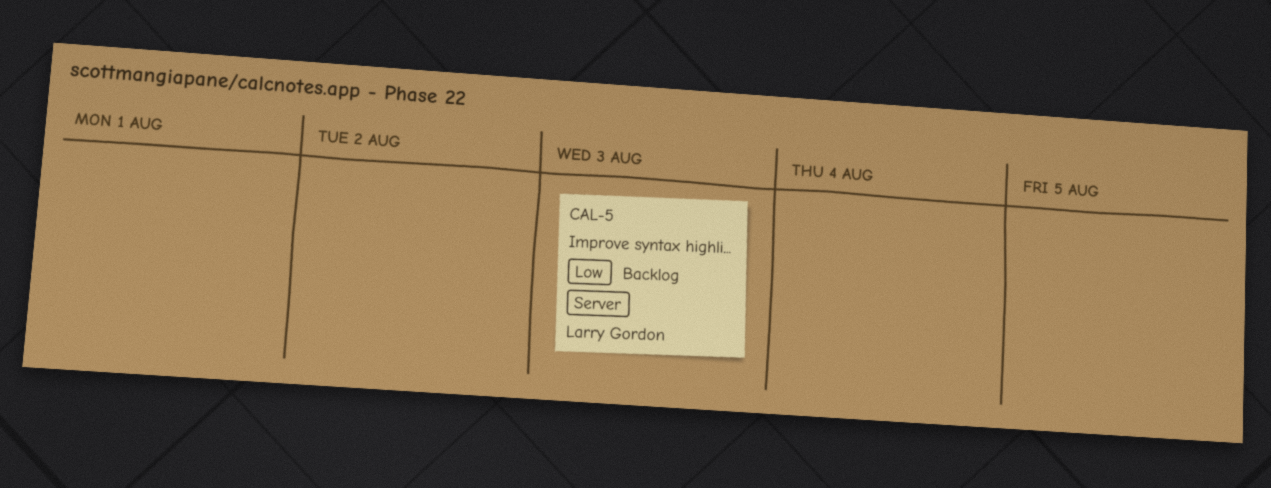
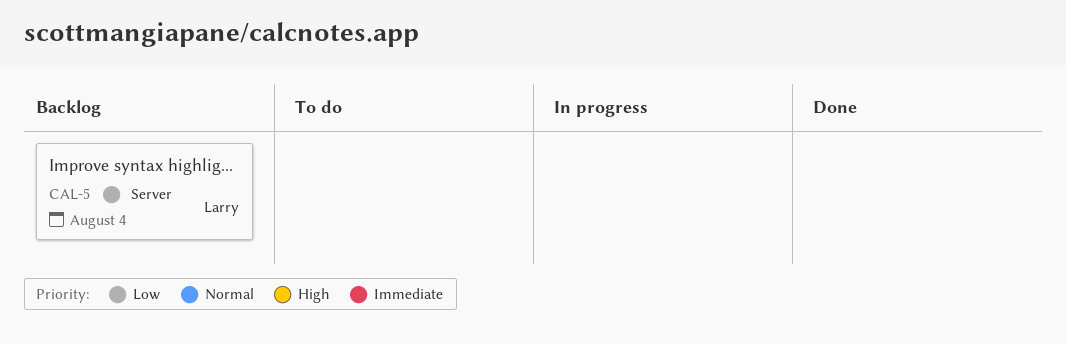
CAL-5, due: Aug 3 -> Aug 4

